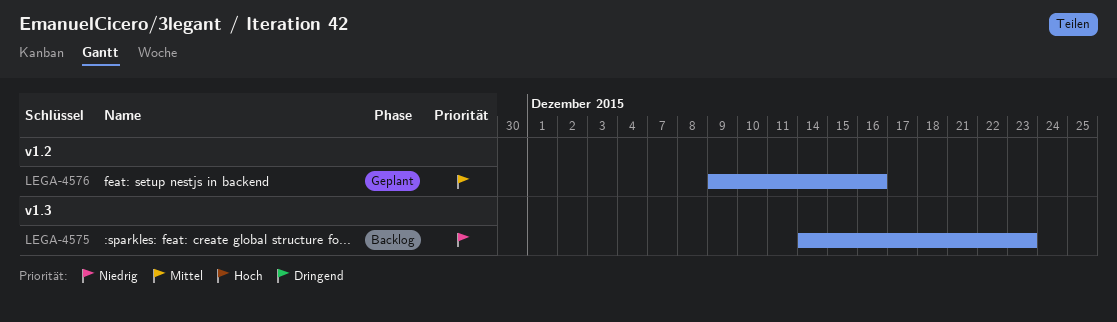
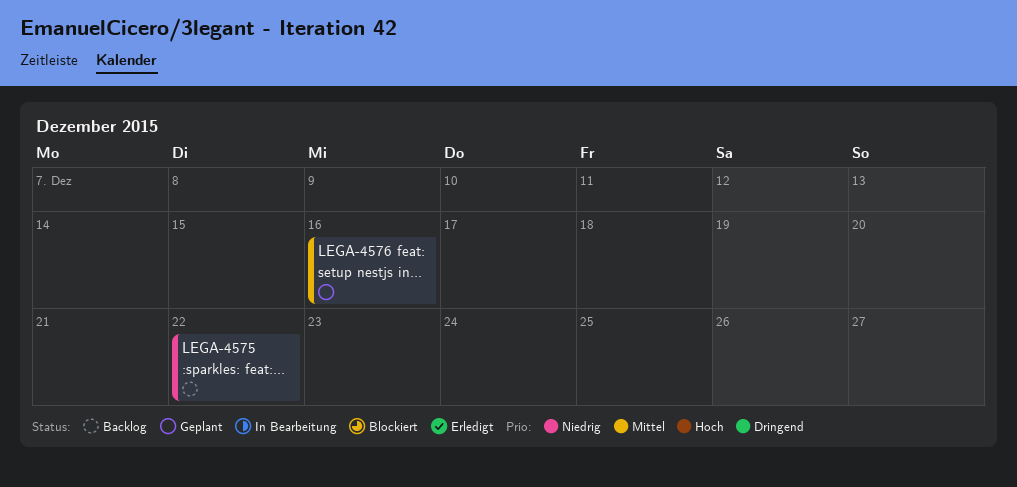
LEGA-4575, due: Dec 23 -> Dec 22

